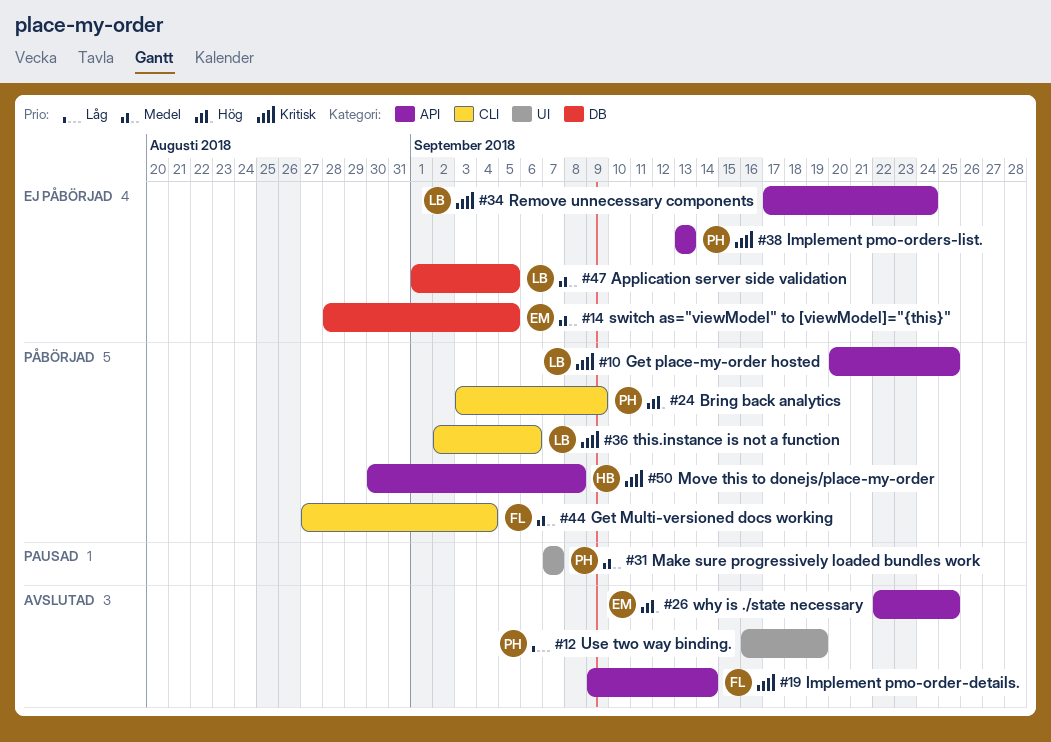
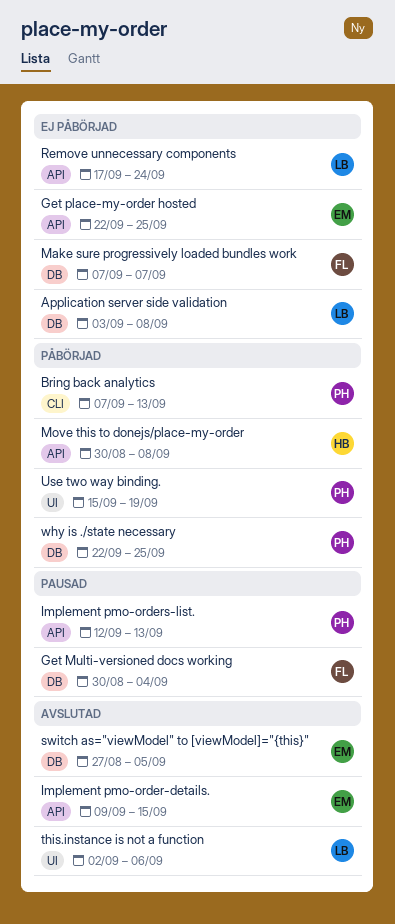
Application server side validation, start: Sep 1 -> Sep 3
Application server side validation, due: Sep 5 -> Sep 8
Bring back analytics, start: Sep 3 -> Sep 7
Bring back analytics, due: Sep 9 -> Sep 13
Get Multi-versioned docs working, status: Påbörjad -> Pausad
Get Multi-versioned docs working, label: CLI -> DB
Get Multi-versioned docs working, start: Aug 27 -> Aug 30
Get place-my-order hosted, status: Påbörjad -> Ej påbörjad
Get place-my-order hosted, owner: LB -> EM
Get place-my-order hosted, start: Sep 20 -> Sep 22
Implement pmo-order-details., owner: FL -> EM
Implement pmo-order-details., due: Sep 14 -> Sep 15
Implement pmo-orders-list., status: Ej påbörjad -> Pausad
Implement pmo-orders-list., start: Sep 13 -> Sep 12
Make sure progressively loaded bundles work, status: Pausad -> Ej påbörjad
Make sure progressively loaded bundles work, owner: PH -> FL
Make sure progressively loaded bundles work, label: UI -> DB
switch as="viewModel" to [viewModel]="{this}", status: Ej påbörjad -> Avslutad
switch as="viewModel" to [viewModel]="{this}", start: Aug 28 -> Aug 27
this.instance is not a function, status: Påbörjad -> Avslutad
this.instance is not a function, label: CLI -> UI
Use two way binding., status: Avslutad -> Påbörjad
Use two way binding., start: Sep 16 -> Sep 15
why is ./state necessary, status: Avslutad -> Påbörjad
why is ./state necessary, owner: EM -> PH
why is ./state necessary, label: API -> DB

